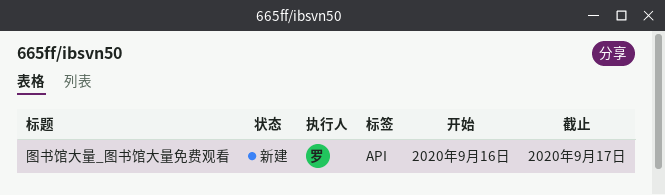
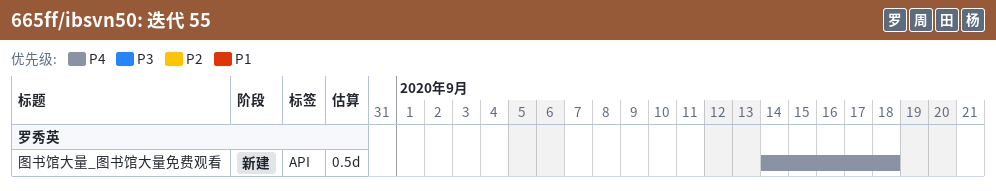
图书馆大量_图书馆大量免费观看, start: Sep 16 -> Sep 14
图书馆大量_图书馆大量免费观看, due: Sep 17 -> Sep 18

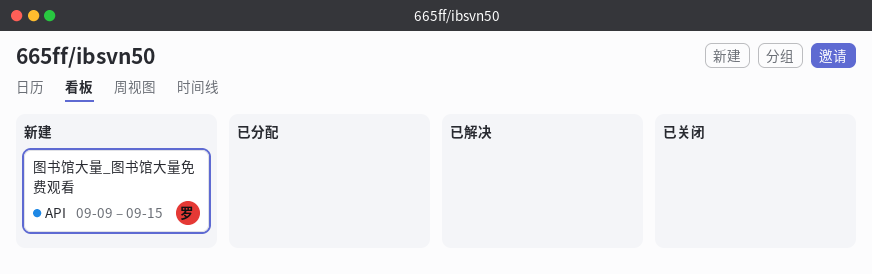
图书馆大量_图书馆大量免费观看, start: Sep 14 -> Sep 9
图书馆大量_图书馆大量免费观看, due: Sep 18 -> Sep 15

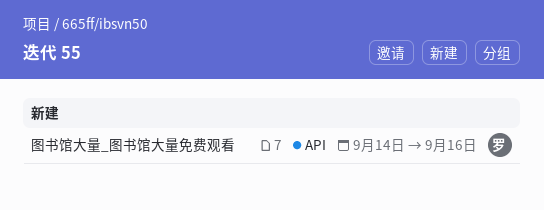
图书馆大量_图书馆大量免费观看, start: Sep 9 -> Sep 14
图书馆大量_图书馆大量免费观看, due: Sep 15 -> Sep 16

